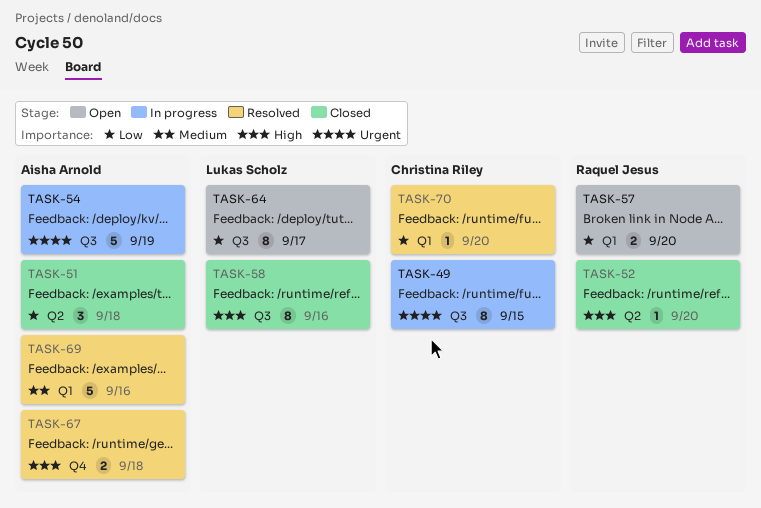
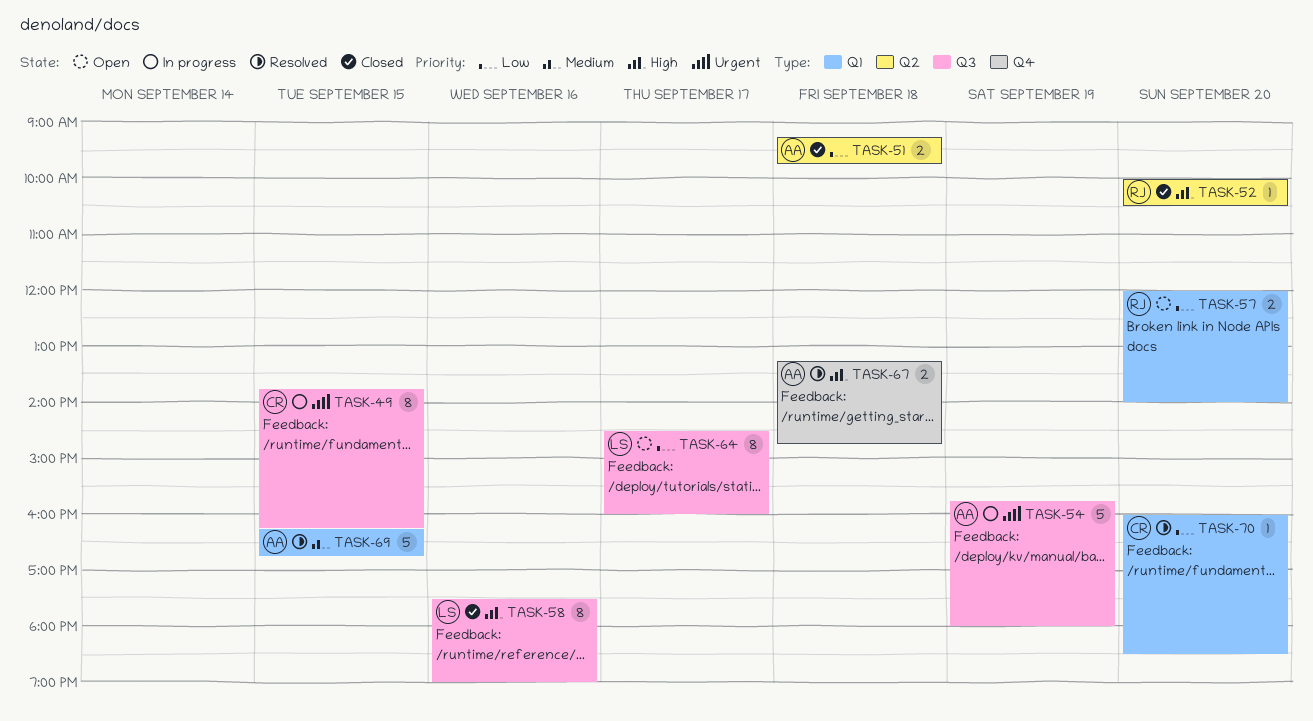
TASK-51, estimate: 3 -> 2
TASK-69, day: Sep 16 -> Sep 15

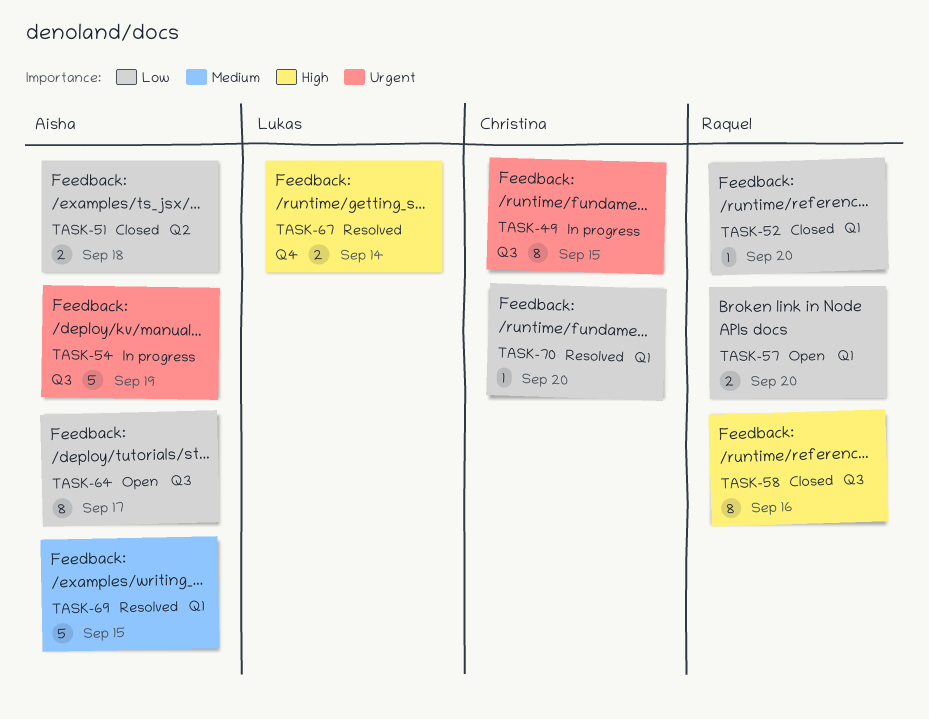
TASK-52, priority: High -> Low
TASK-52, label: Q2 -> Q1
TASK-58, owner: Lukas -> Raquel
TASK-64, owner: Lukas -> Aisha
TASK-67, owner: Aisha -> Lukas
TASK-67, day: Sep 18 -> Sep 14

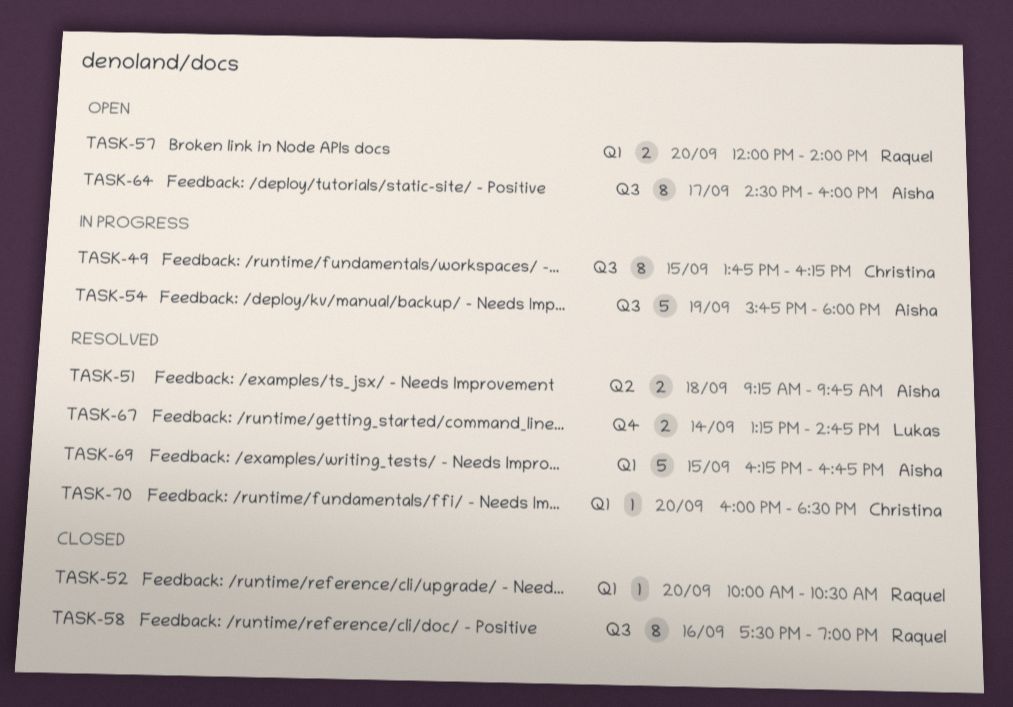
TASK-51, status: Closed -> Resolved

